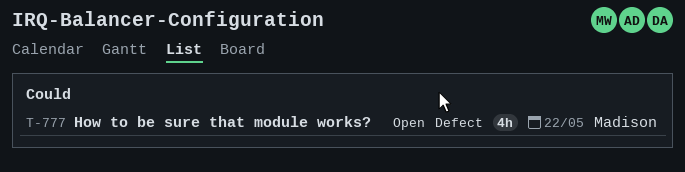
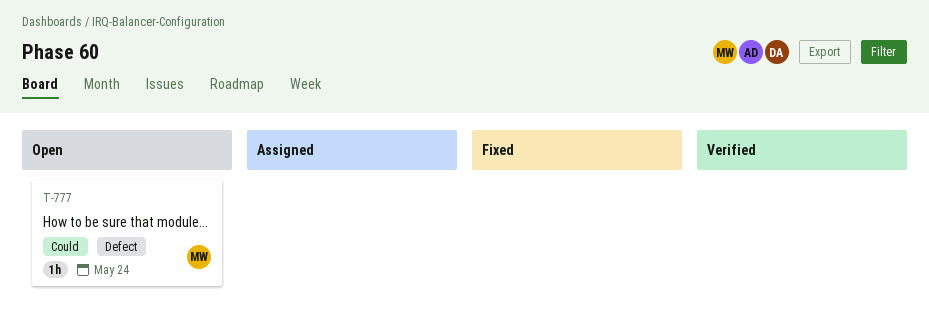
T-777, estimate: 4h -> 1h
T-777, due: May 22 -> May 24

